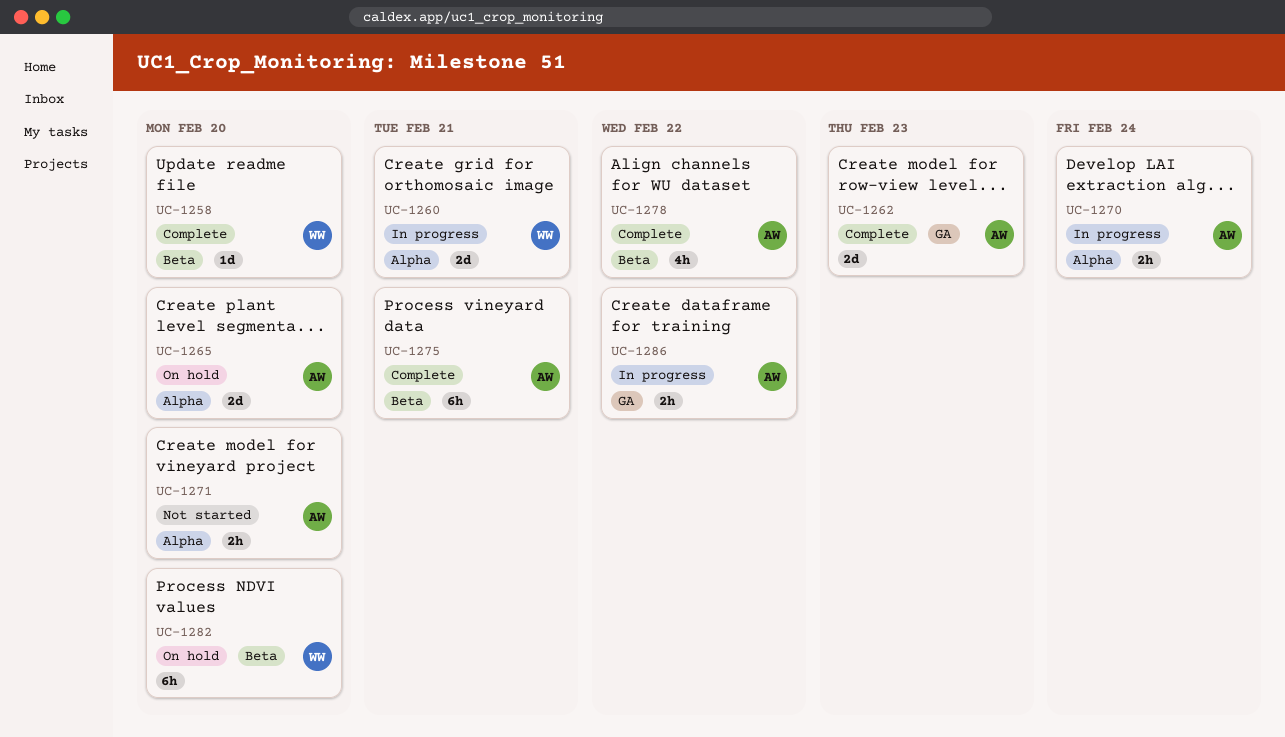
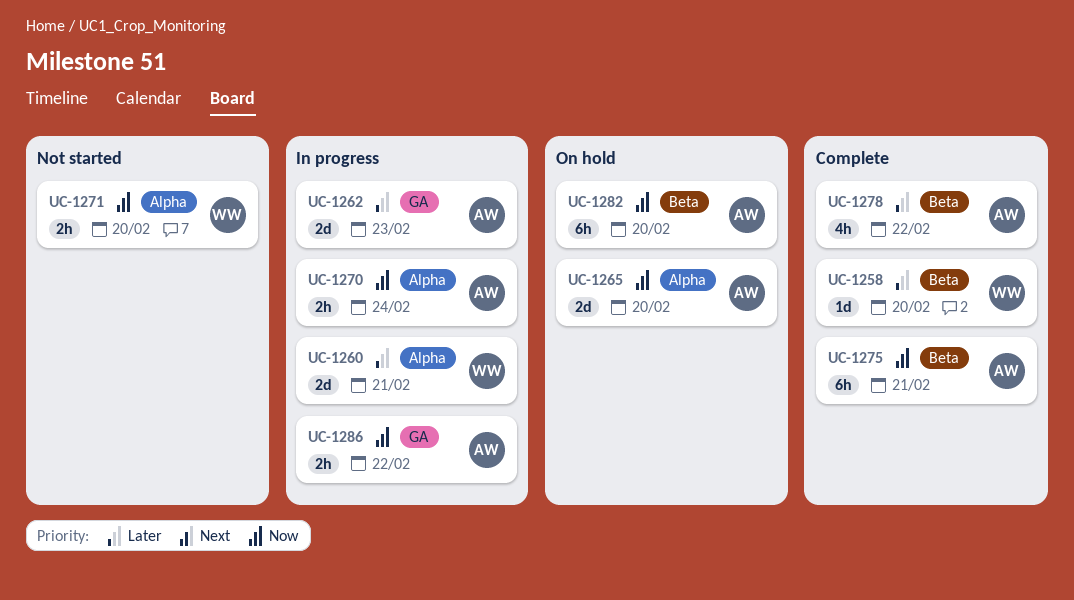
UC-1262, status: Complete -> In progress
UC-1271, owner: AW -> WW
UC-1282, owner: WW -> AW

